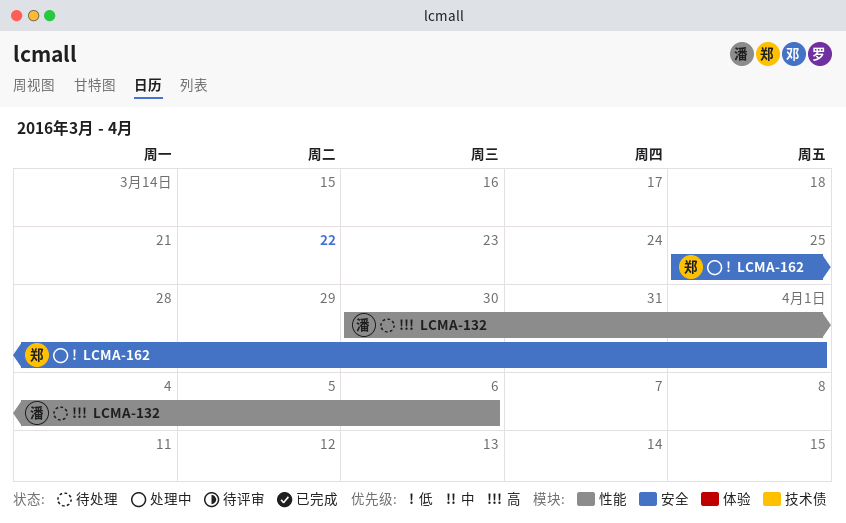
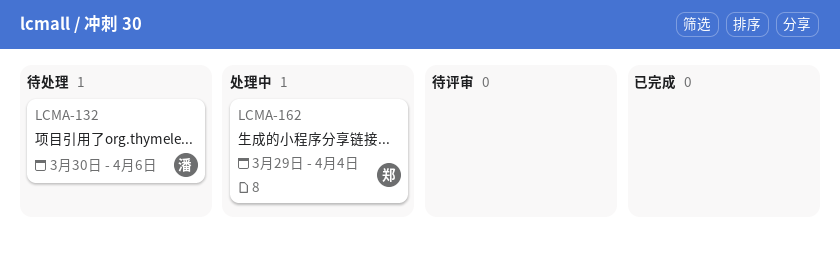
LCMA-162, start: Mar 25 -> Mar 29
LCMA-162, due: Apr 1 -> Apr 4

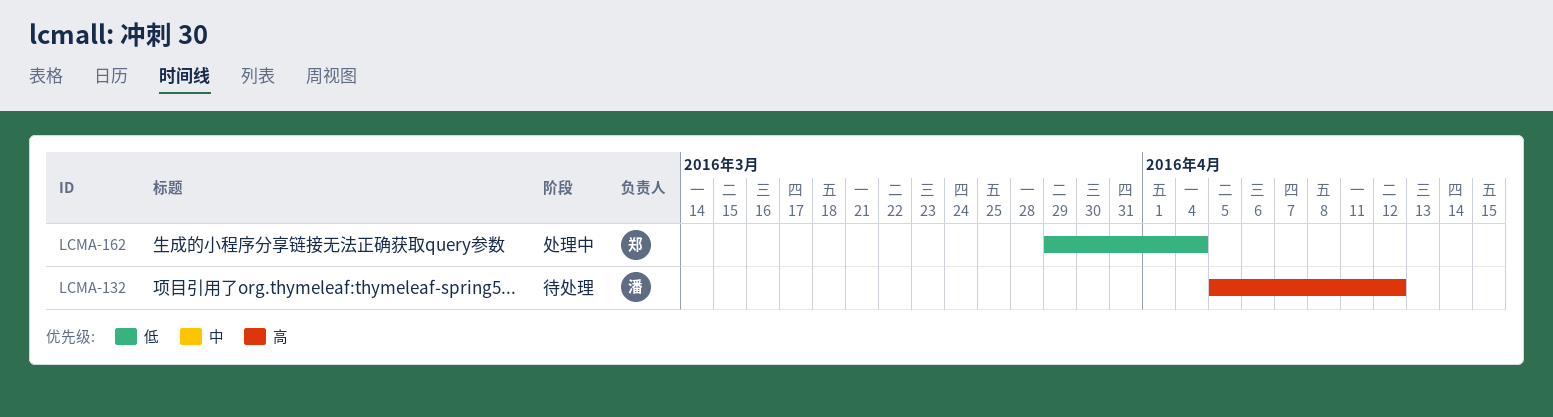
LCMA-132, start: Mar 30 -> Apr 5
LCMA-132, due: Apr 6 -> Apr 12

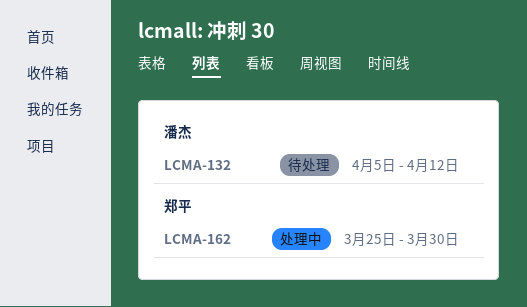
LCMA-162, start: Mar 29 -> Mar 25
LCMA-162, due: Apr 4 -> Mar 30

